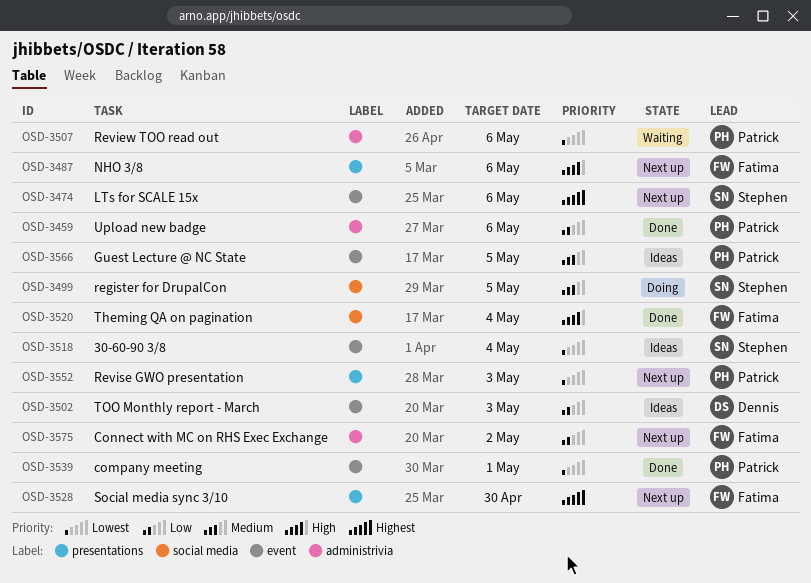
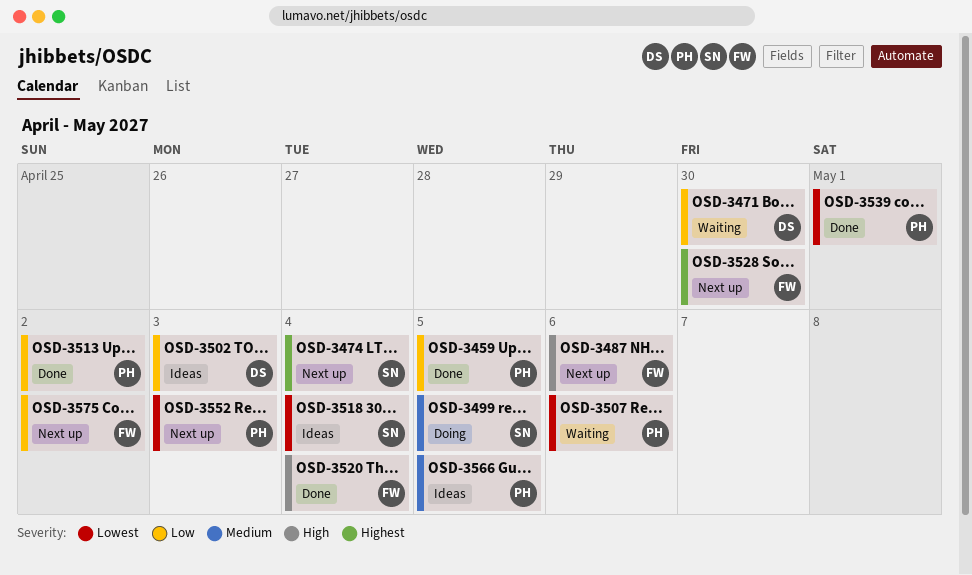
OSD-3459, due: May 6 -> May 5
OSD-3471: none -> present
OSD-3474, due: May 6 -> May 4
OSD-3513: none -> present

